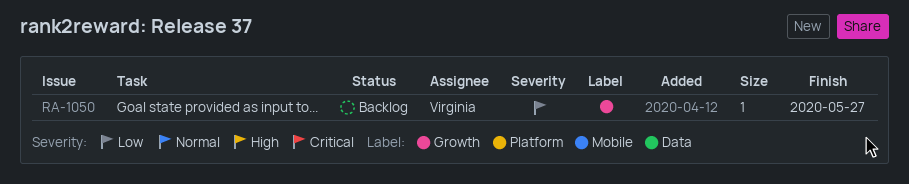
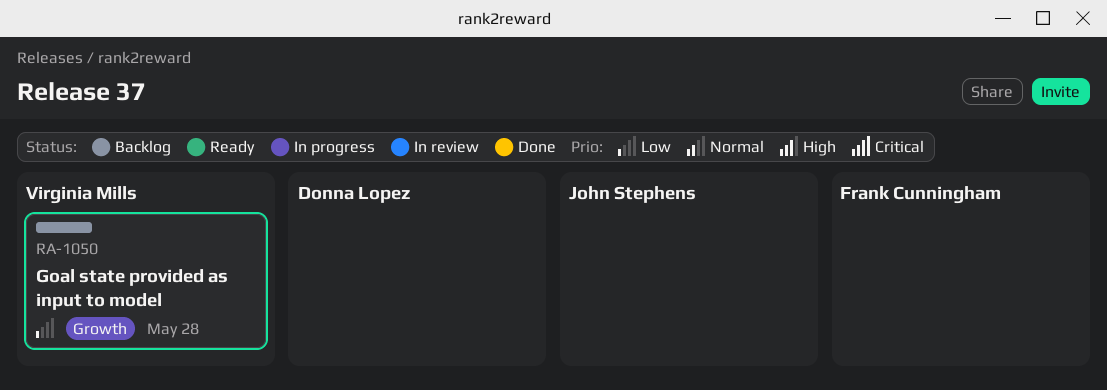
RA-1050, due: May 27 -> May 28

